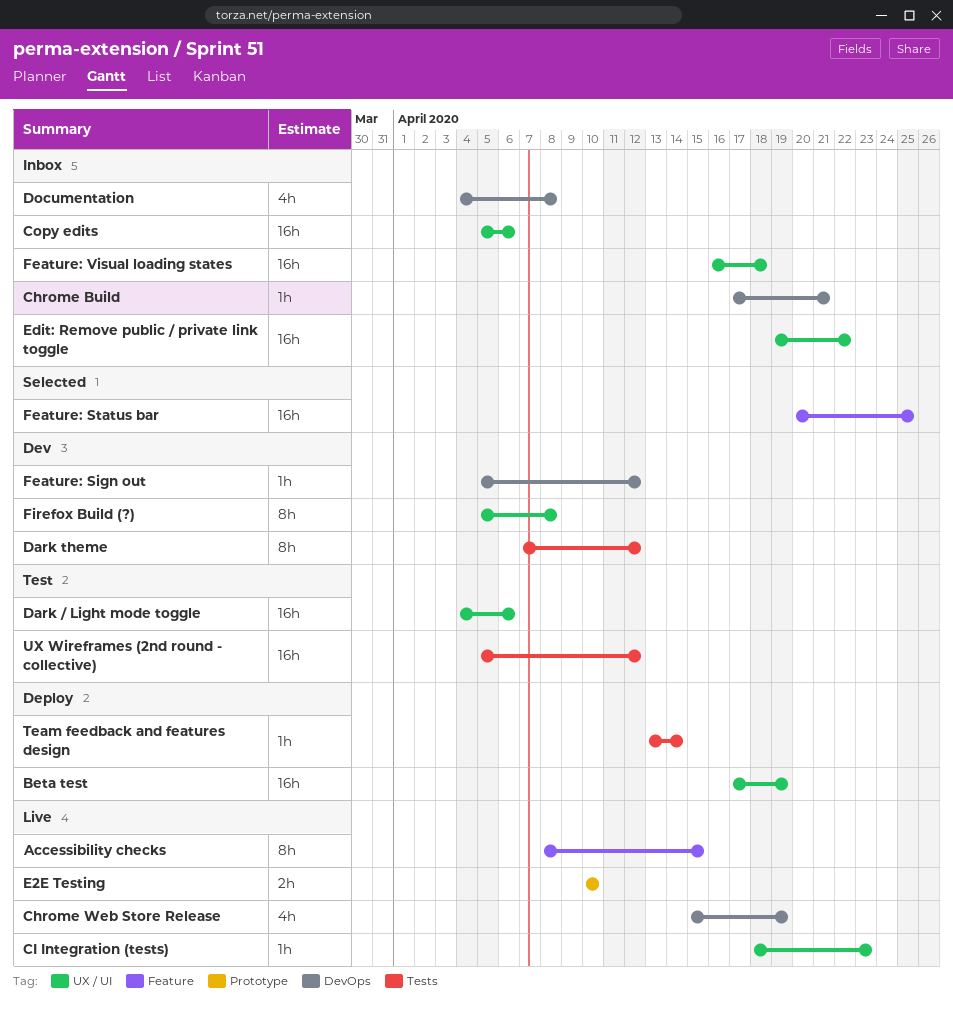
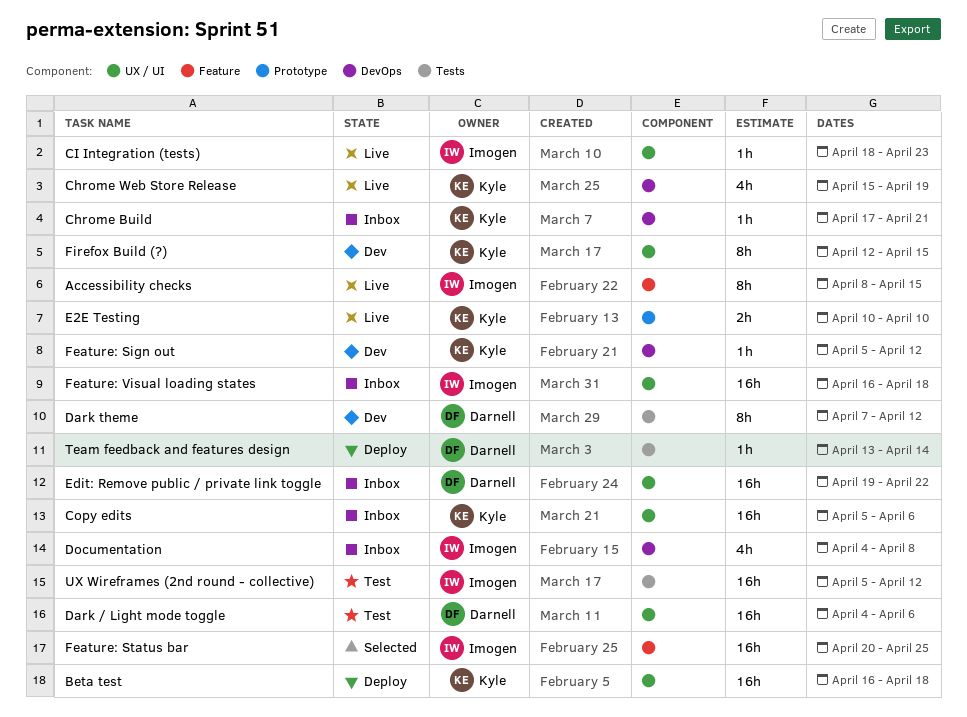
Beta test, start: Apr 17 -> Apr 16
Beta test, due: Apr 19 -> Apr 18
Firefox Build (?), start: Apr 5 -> Apr 12
Firefox Build (?), due: Apr 8 -> Apr 15

